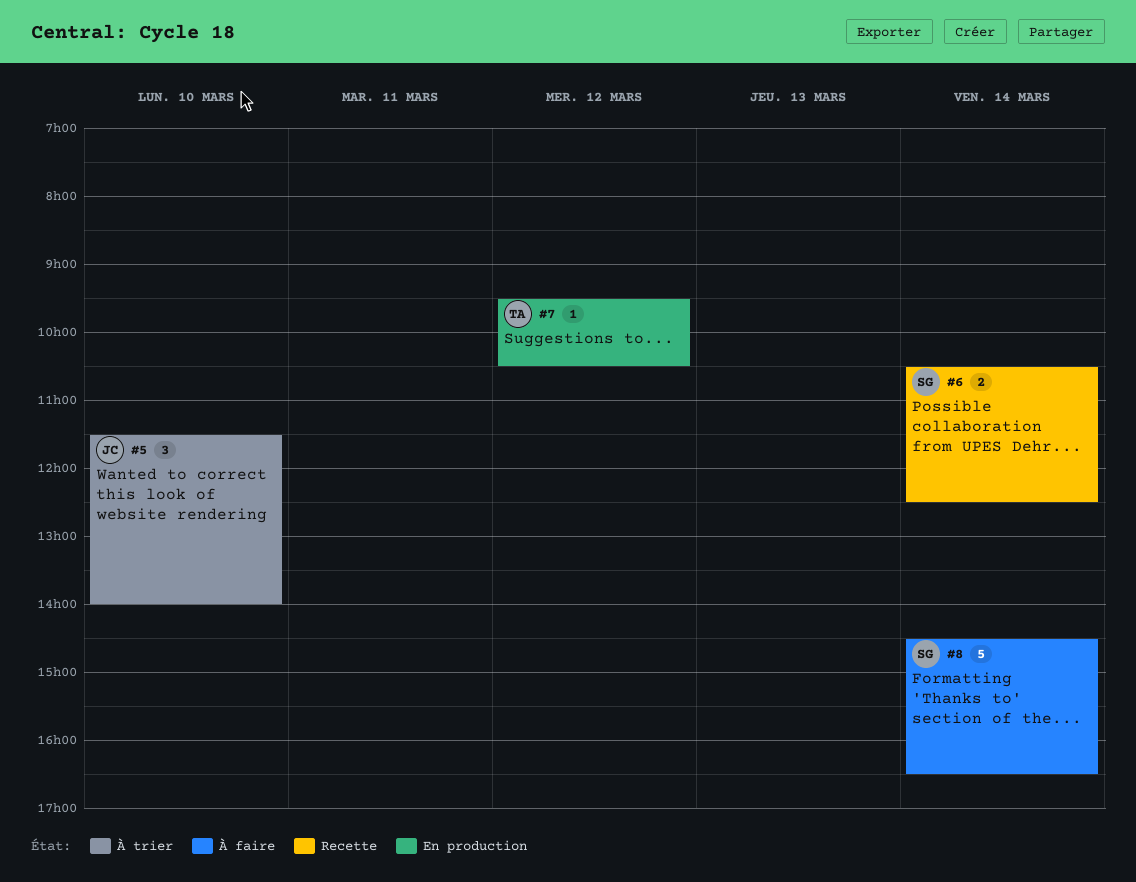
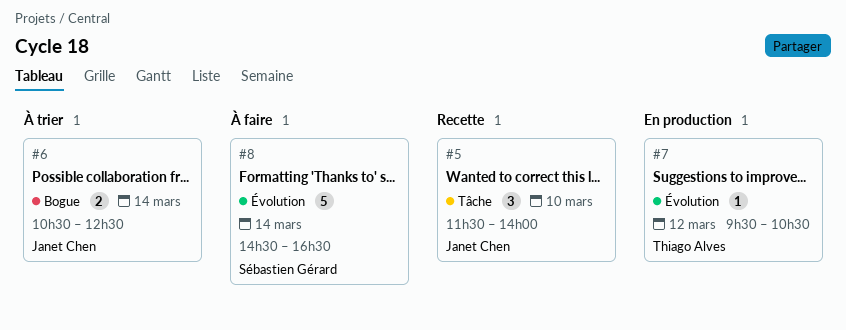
#5, status: À trier -> Recette
#6, status: Recette -> À trier
#6, owner: Sébastien Gérard -> Janet Chen

